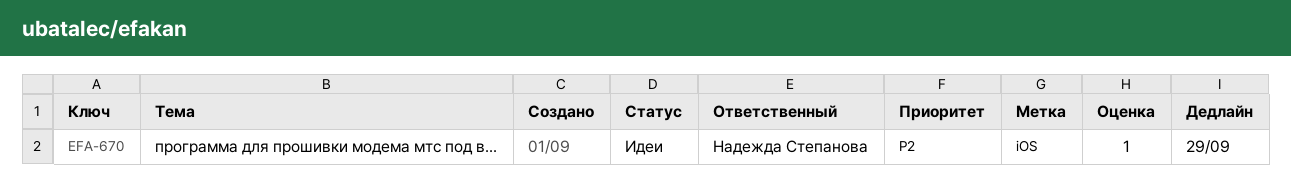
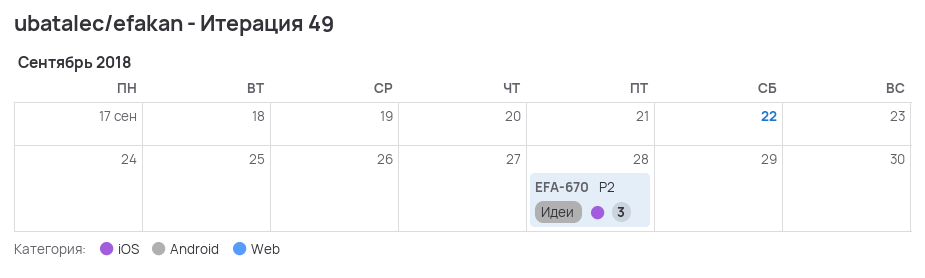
EFA-670, estimate: 1 -> 3
EFA-670, due: Sep 29 -> Sep 28

